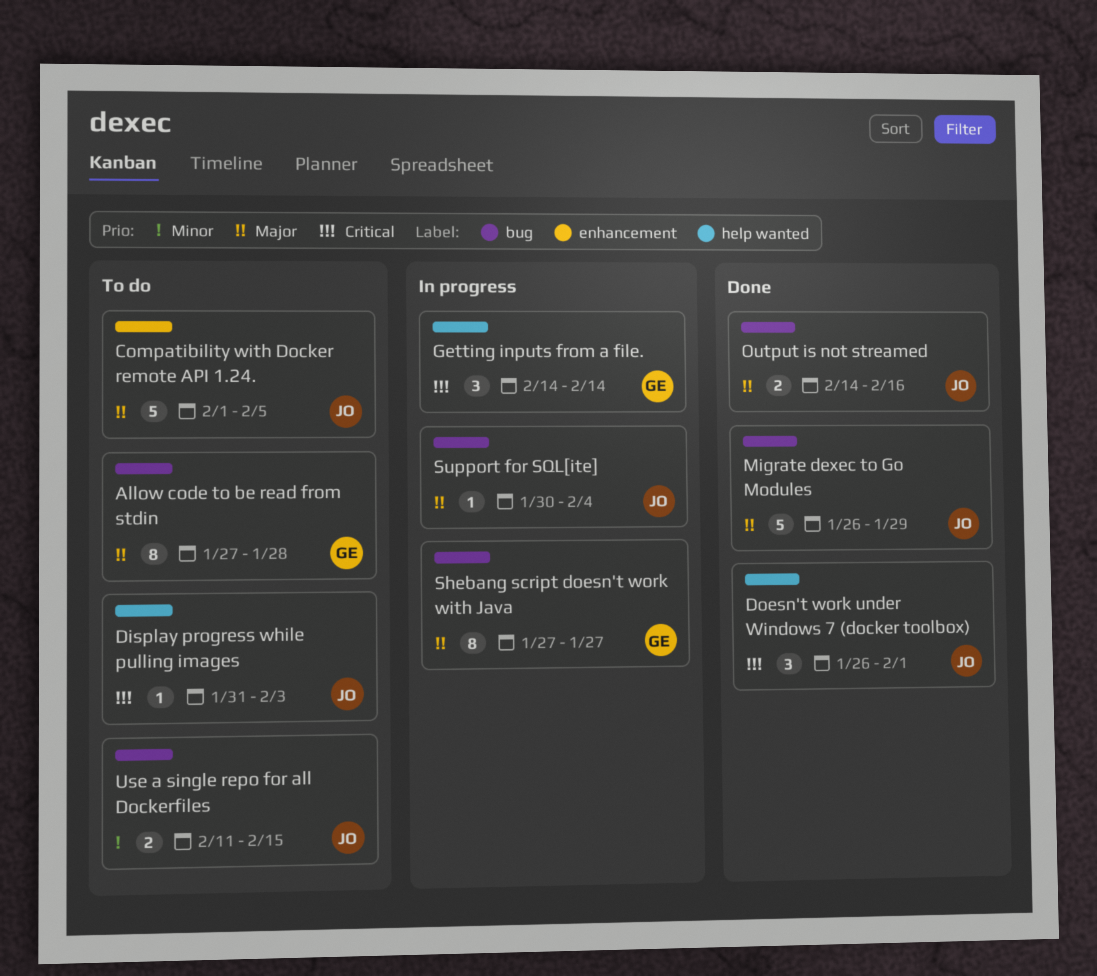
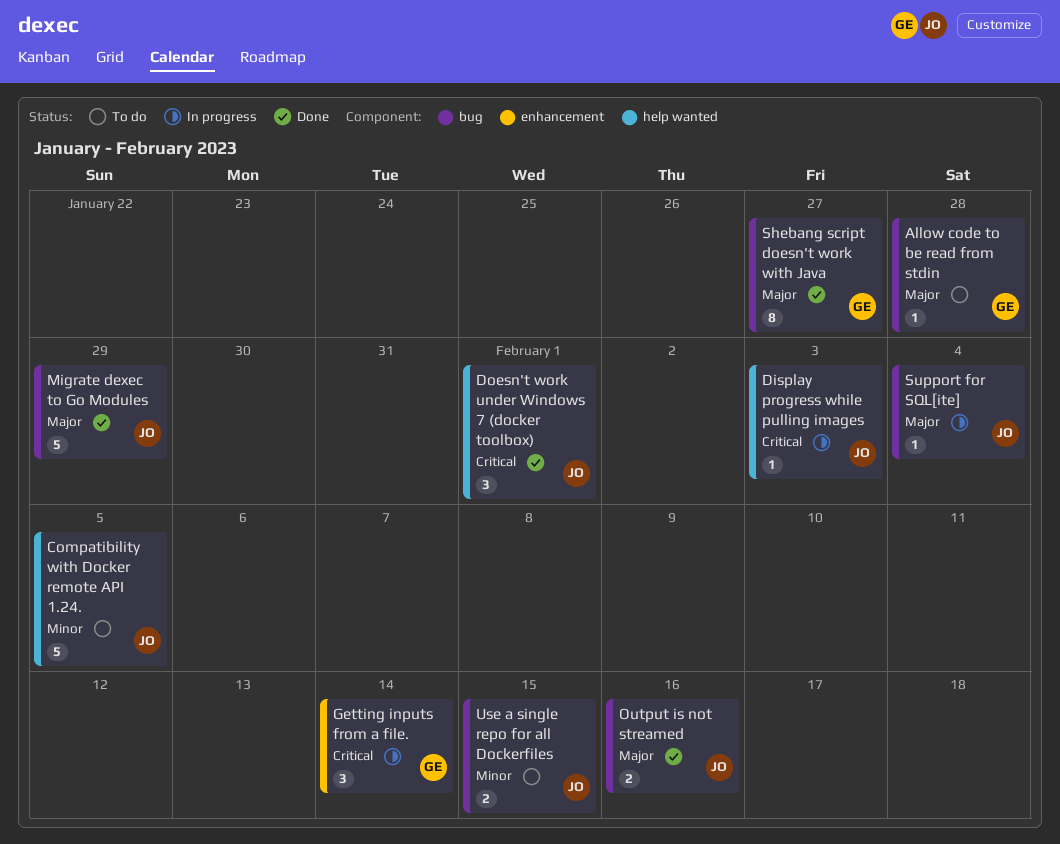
Allow code to be read from stdin, estimate: 8 -> 1
Compatibility with Docker remote API 1.24., priority: Major -> Minor
Compatibility with Docker remote API 1.24., label: enhancement -> help wanted
Display progress while pulling images, status: To do -> In progress
Getting inputs from a file., label: help wanted -> enhancement
Shebang script doesn't work with Java, status: In progress -> Done

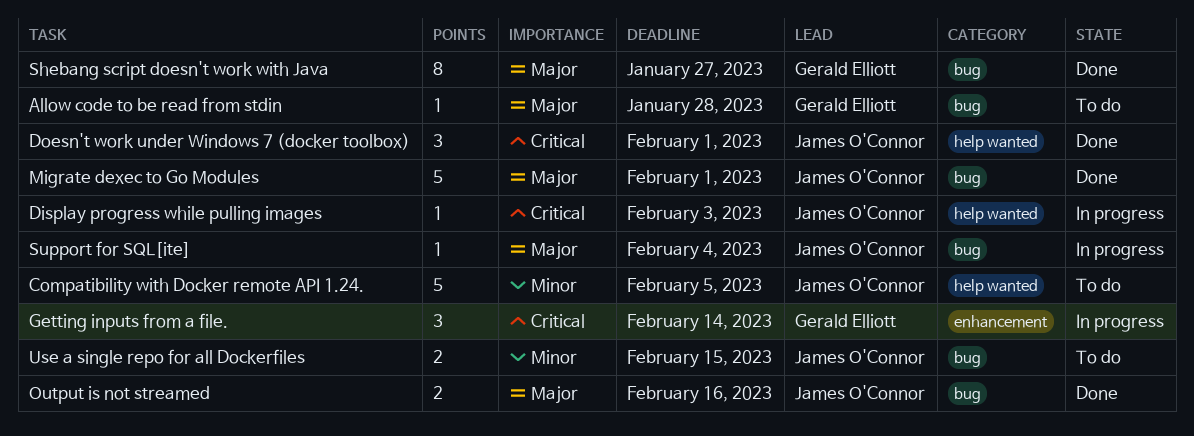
Migrate dexec to Go Modules, due: Jan 29 -> Feb 1

